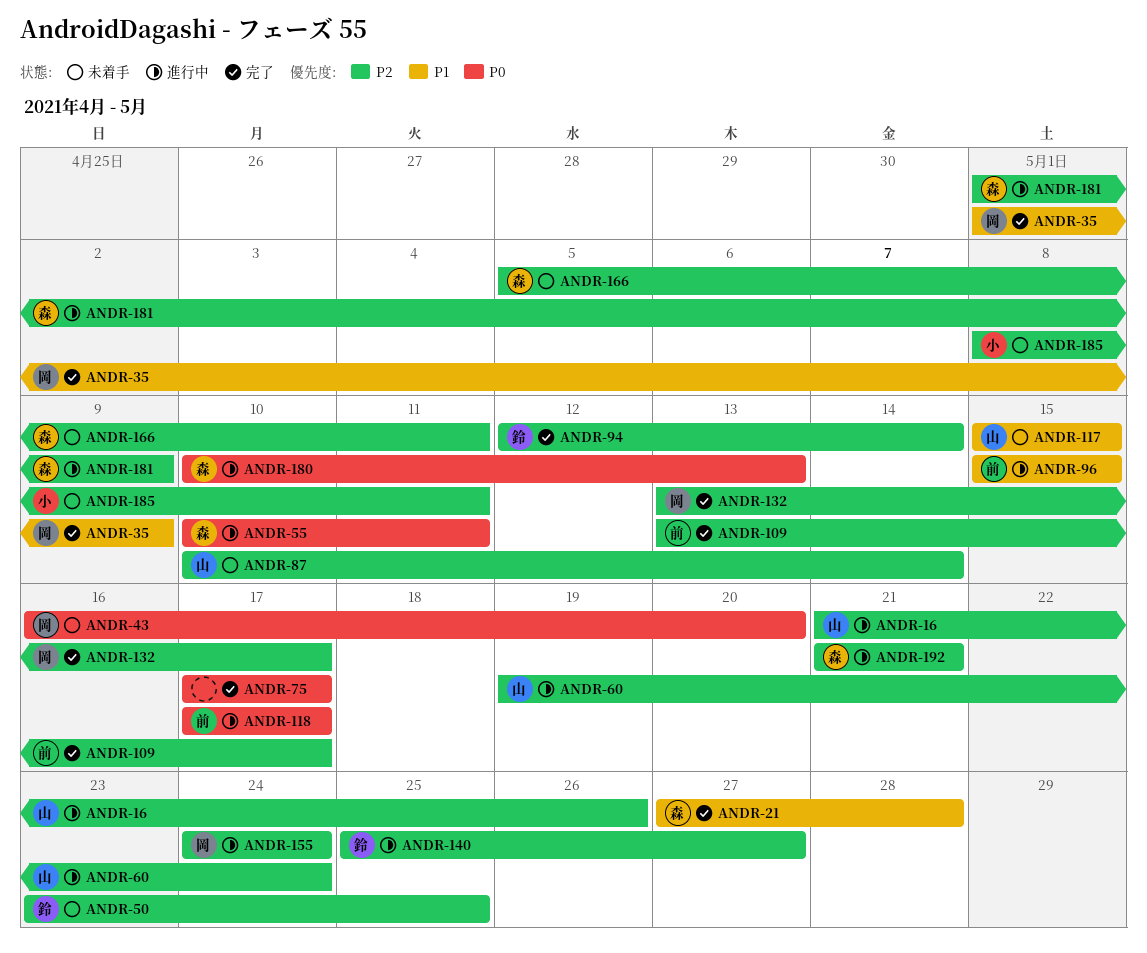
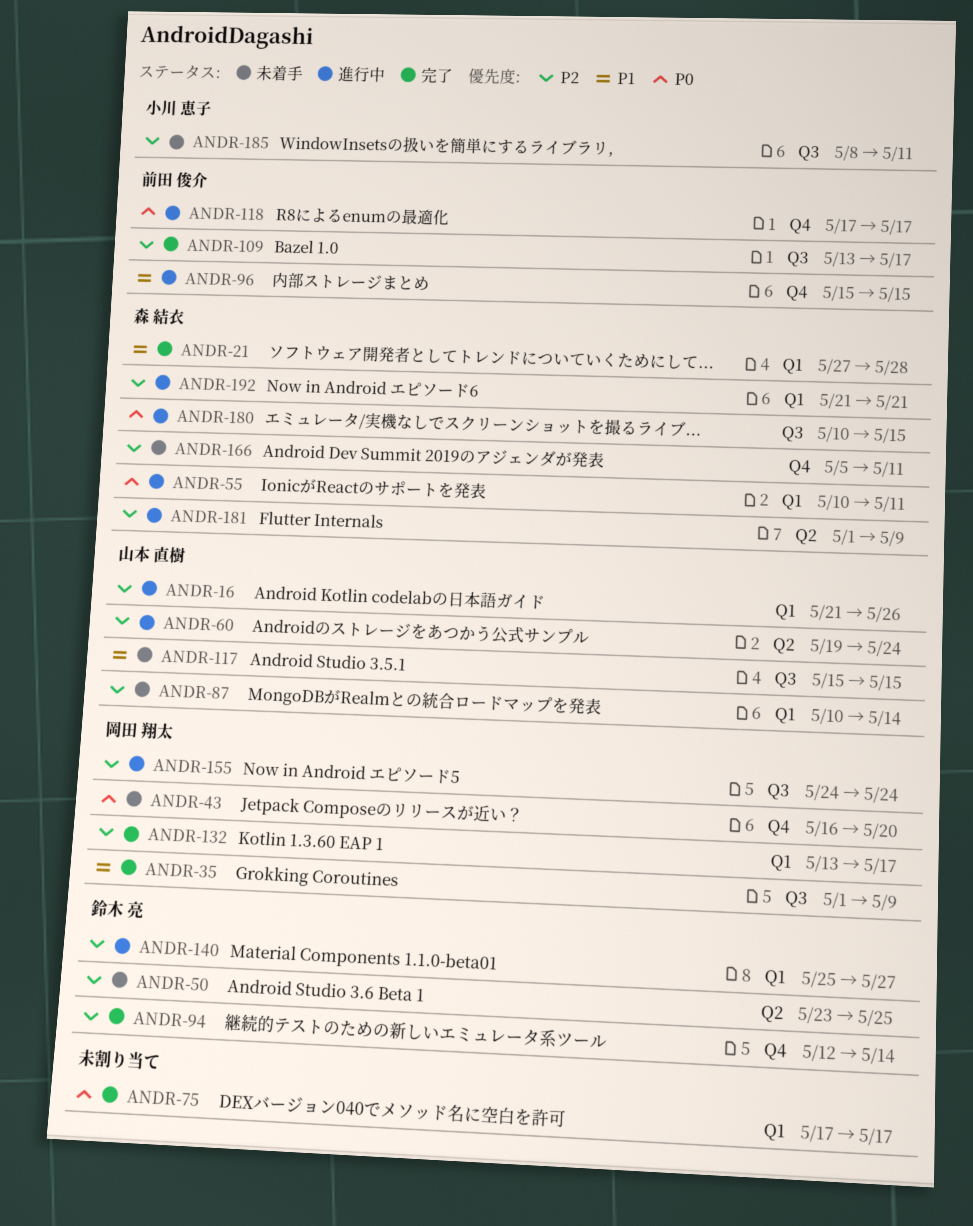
ANDR-180, due: May 13 -> May 15

